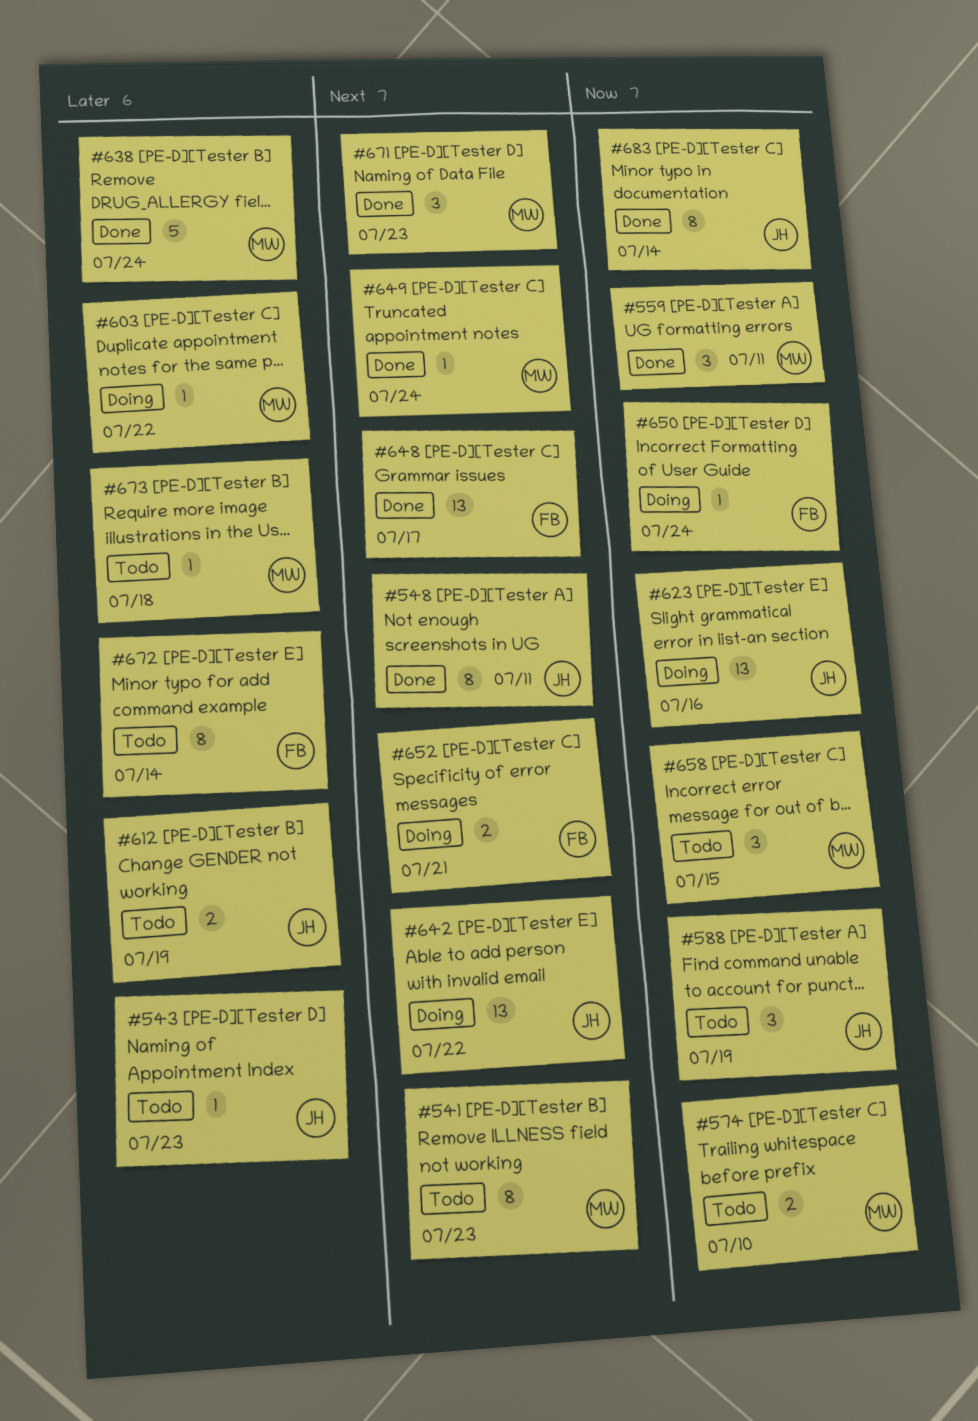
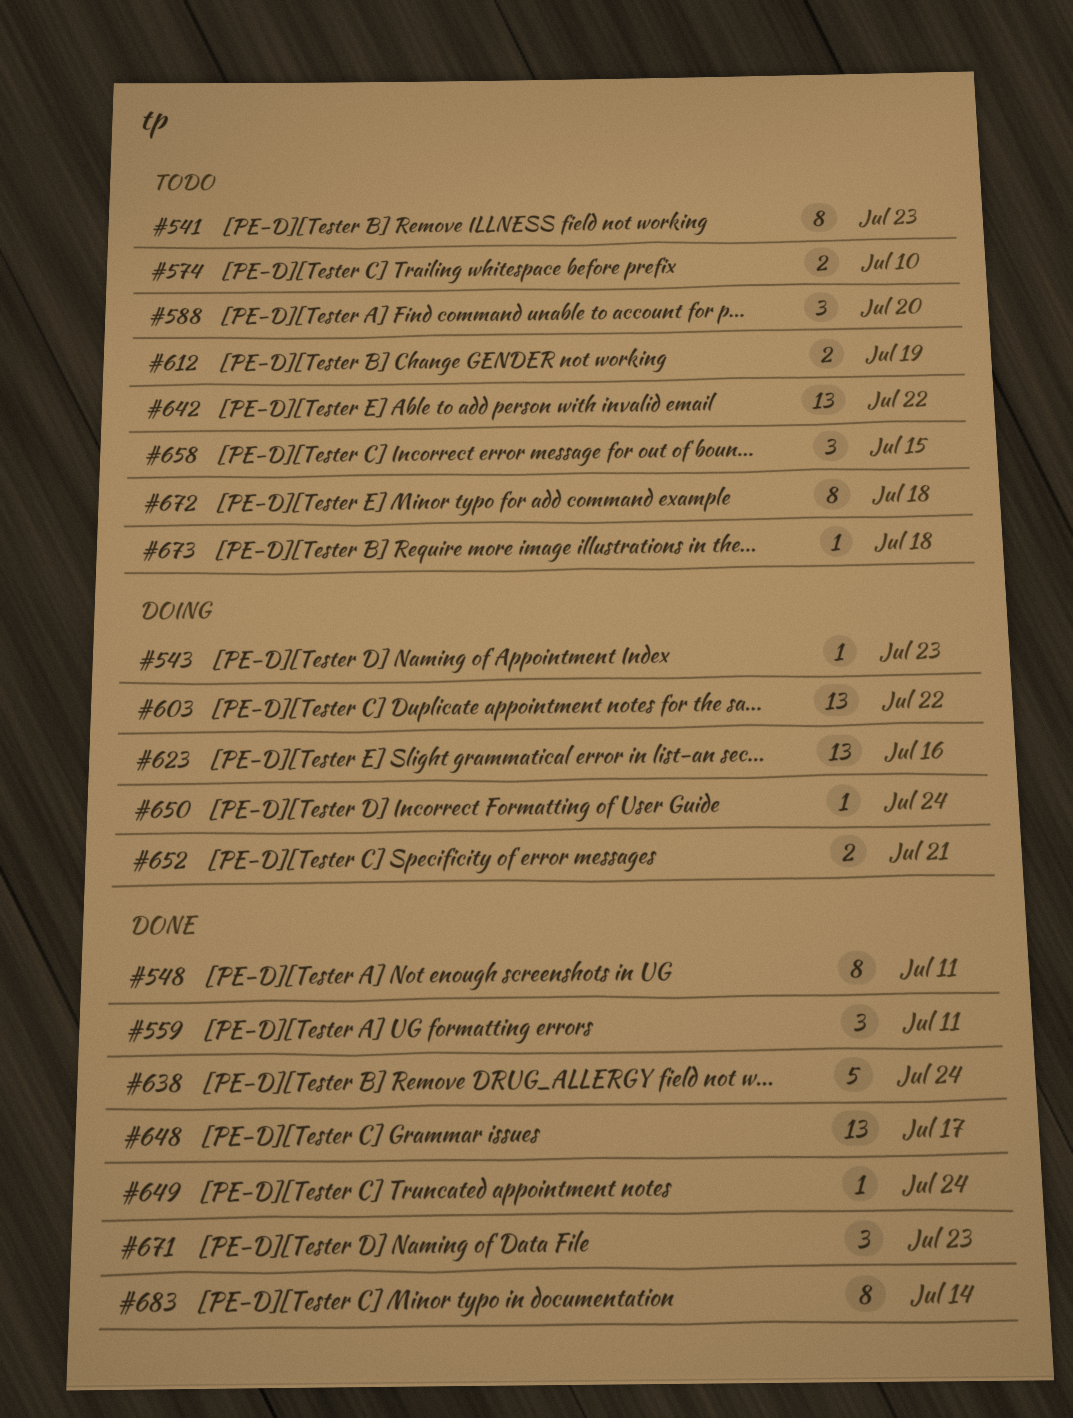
#543, status: Todo -> Doing
#588, due: Jul 19 -> Jul 20
#603, estimate: 1 -> 13
#642, status: Doing -> Todo
#672, due: Jul 14 -> Jul 18

